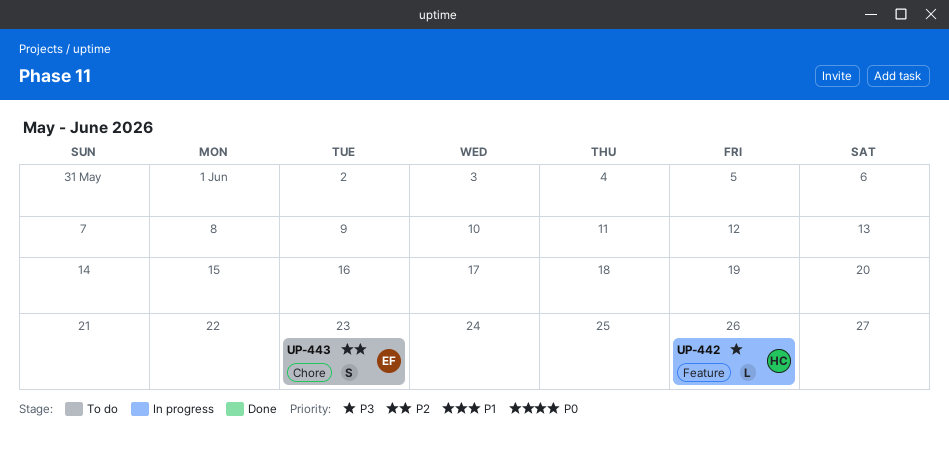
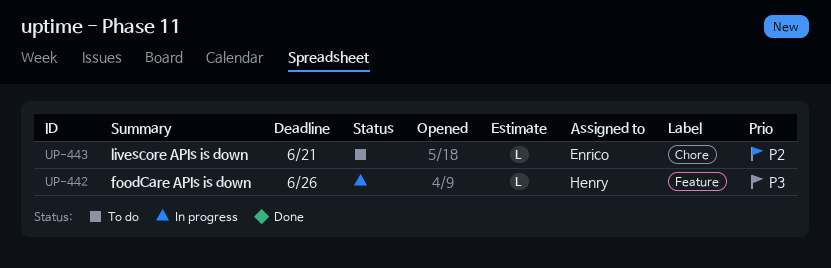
UP-443, estimate: S -> L
UP-443, due: Jun 23 -> Jun 21

